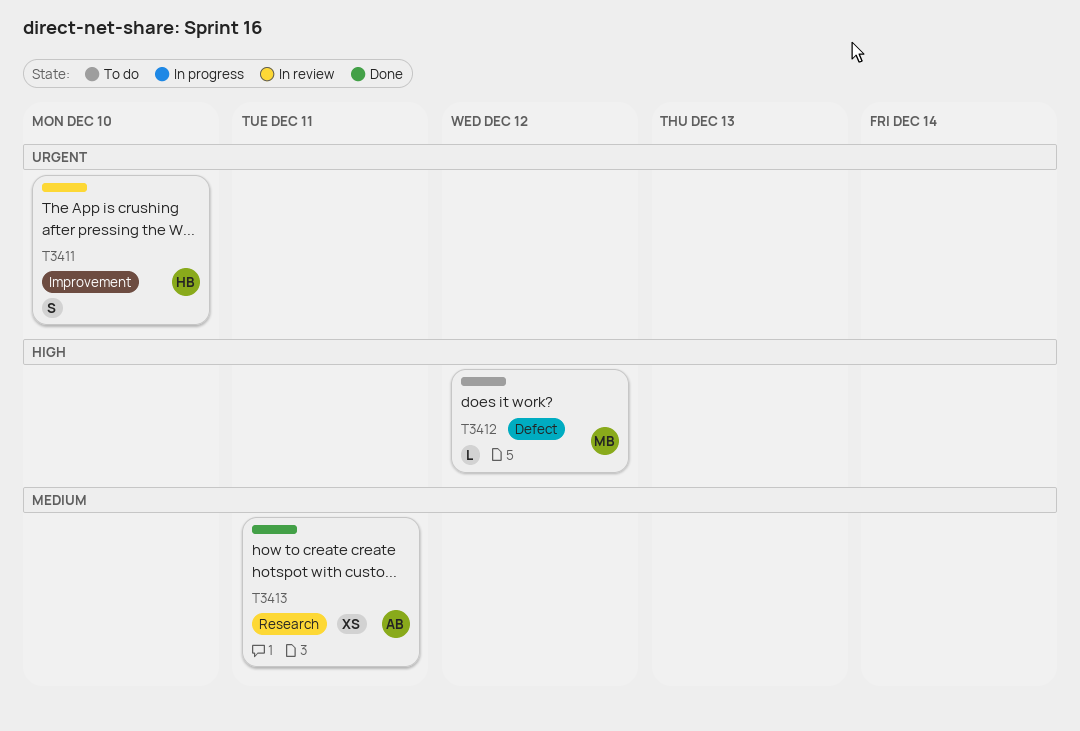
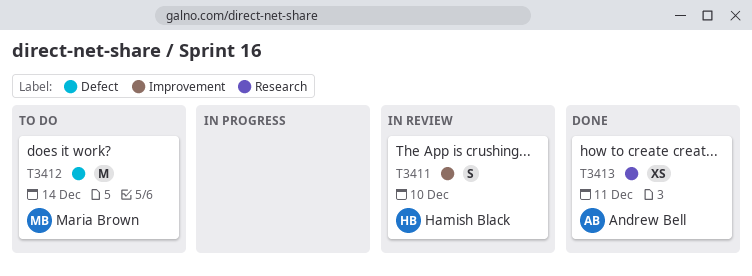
T3412, estimate: L -> M
T3412, due: Dec 12 -> Dec 14

